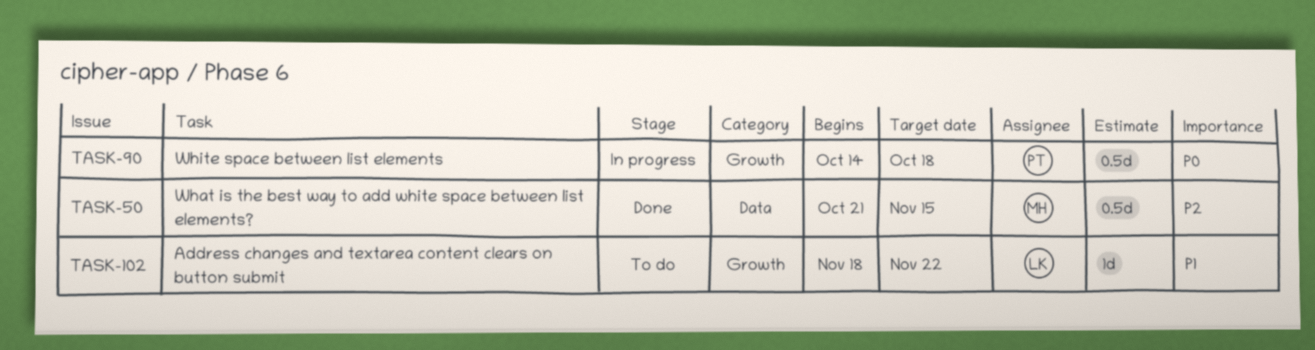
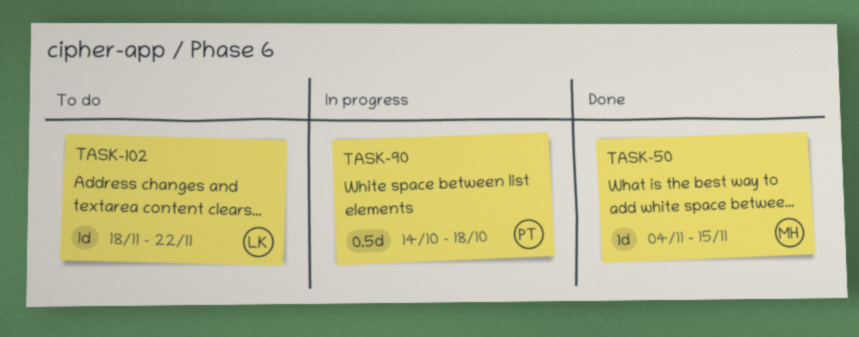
TASK-50, estimate: 0.5d -> 1d
TASK-50, start: Oct 21 -> Nov 4

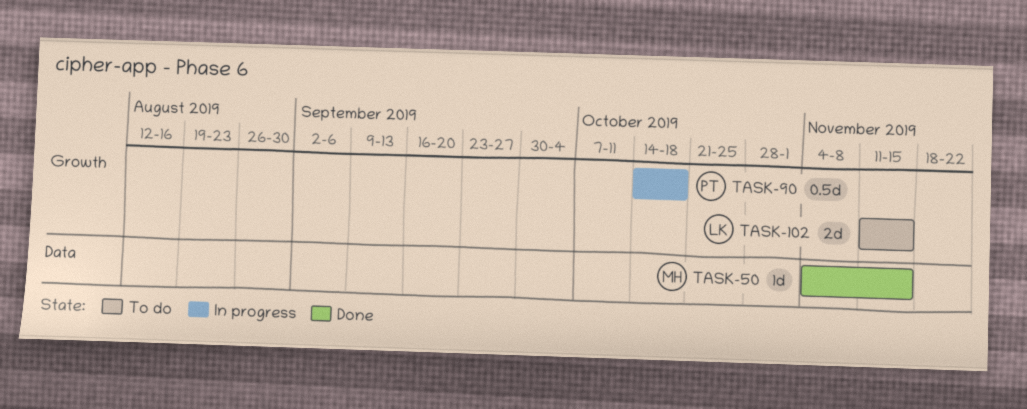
TASK-102, estimate: 1d -> 2d
TASK-102, start: Nov 18 -> Nov 11
TASK-102, due: Nov 22 -> Nov 15

